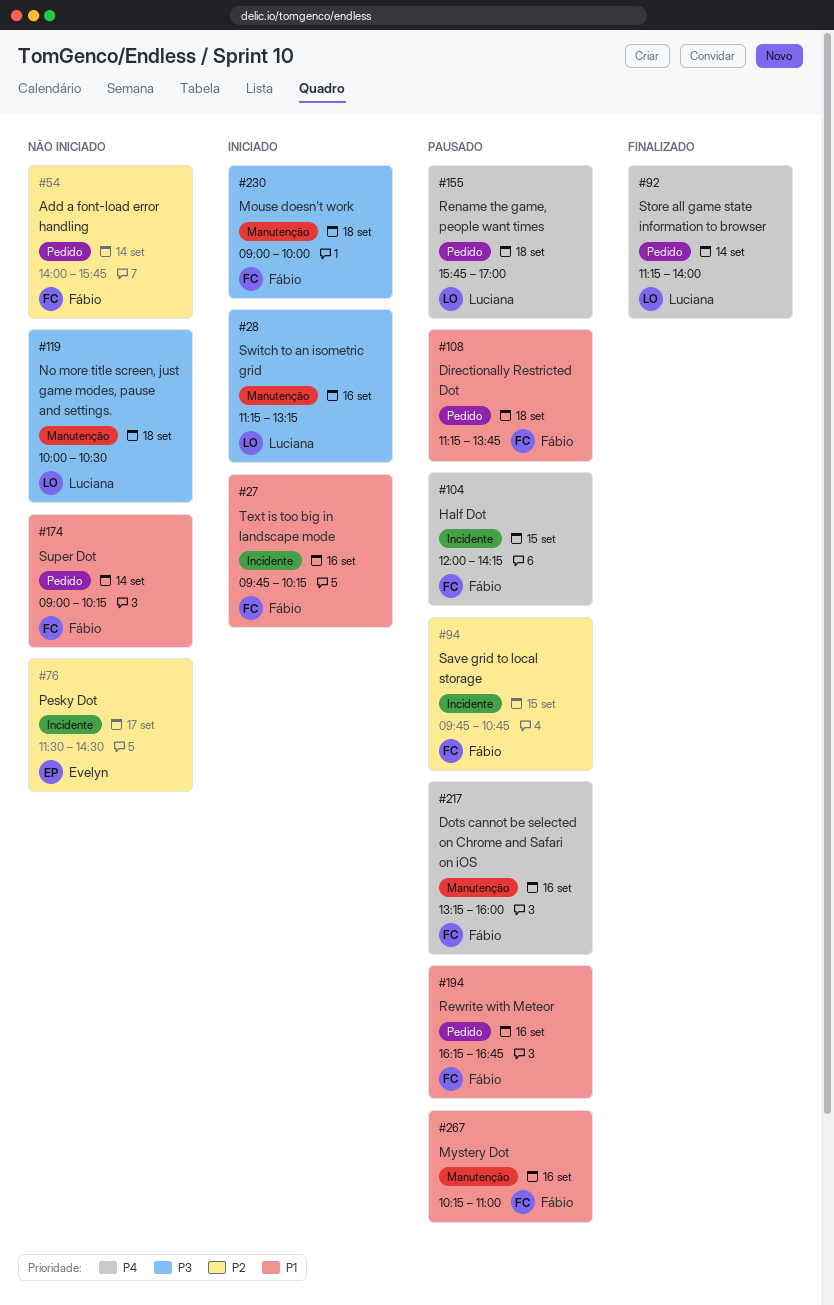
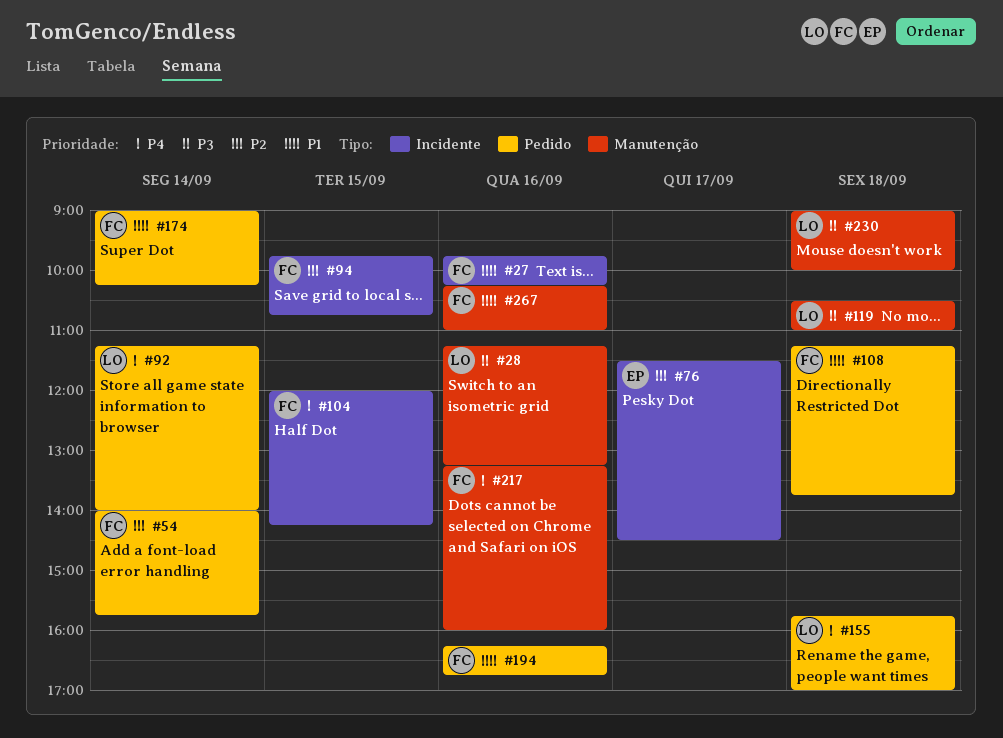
#119, begins: 10:00 -> 10:30
#119, ends: 10:30 -> 11:00
#230, owner: Fábio -> Luciana

